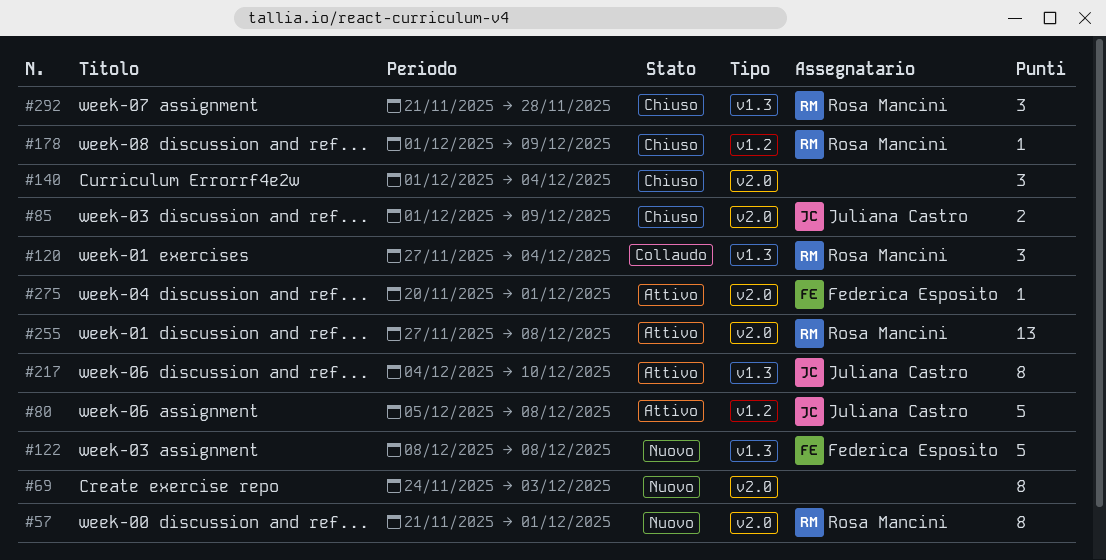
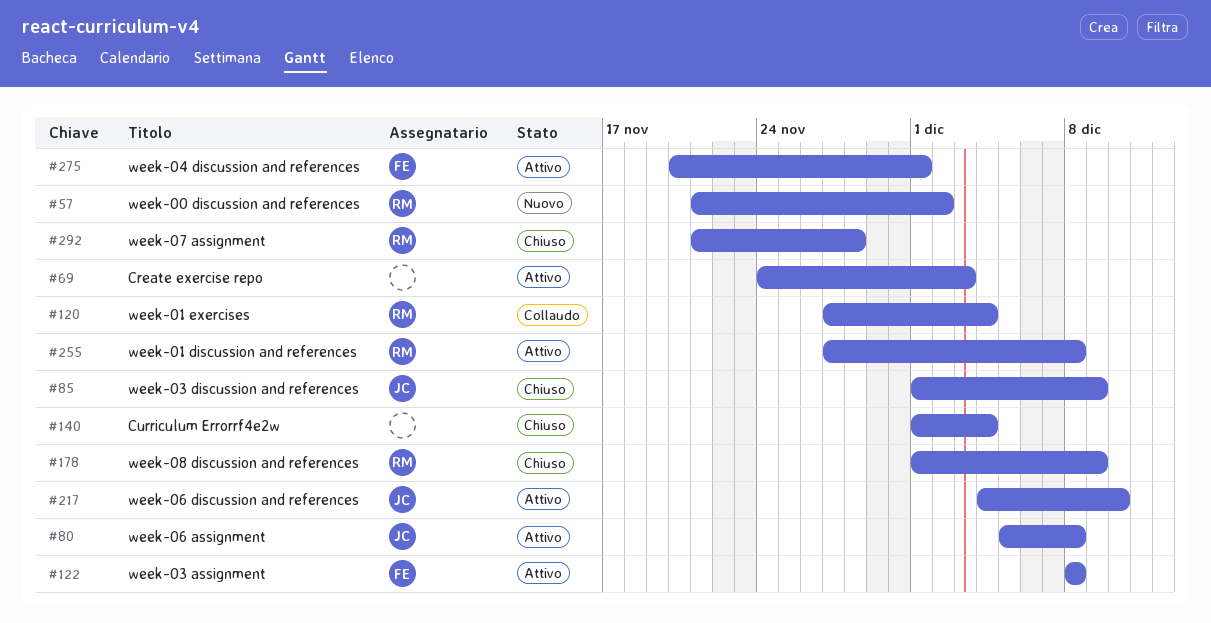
#57, due: Dec 1 -> Dec 2
#69, status: Nuovo -> Attivo
#122, status: Nuovo -> Attivo

